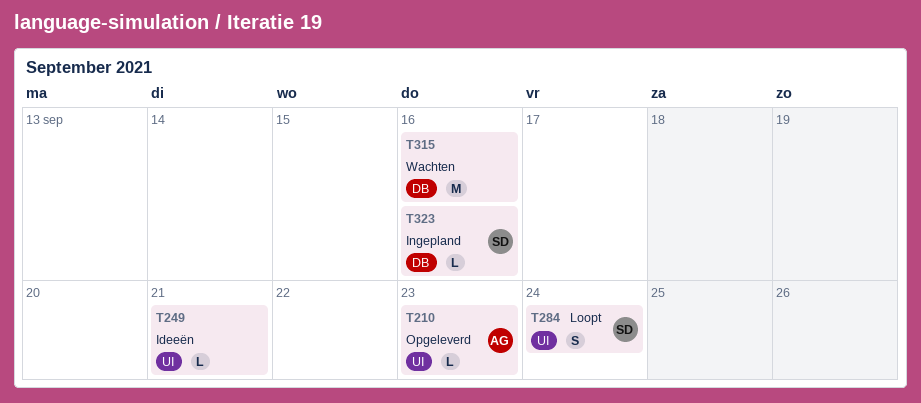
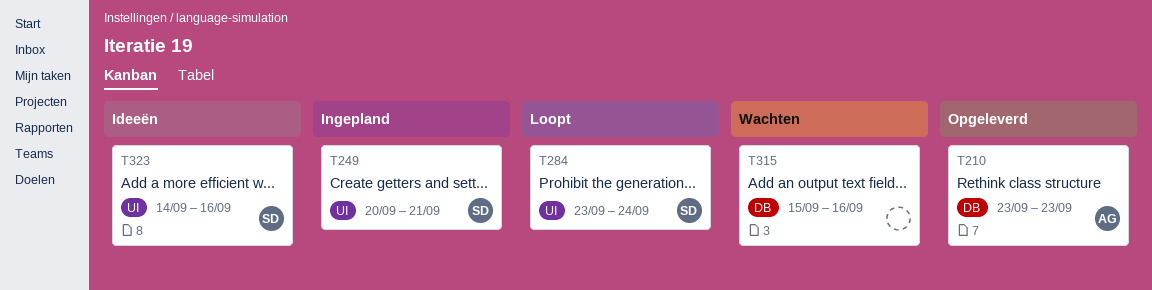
T210, label: UI -> DB
T249, status: Ideeën -> Ingepland
T249, owner: none -> SD
T323, status: Ingepland -> Ideeën
T323, label: DB -> UI

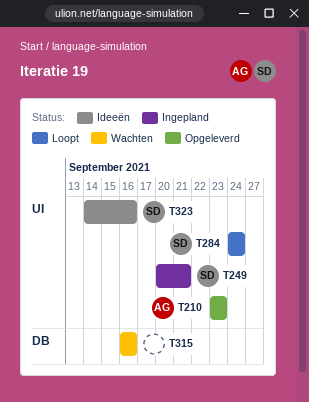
T210, label: DB -> UI
T284, start: Sep 23 -> Sep 24
T315, start: Sep 15 -> Sep 16

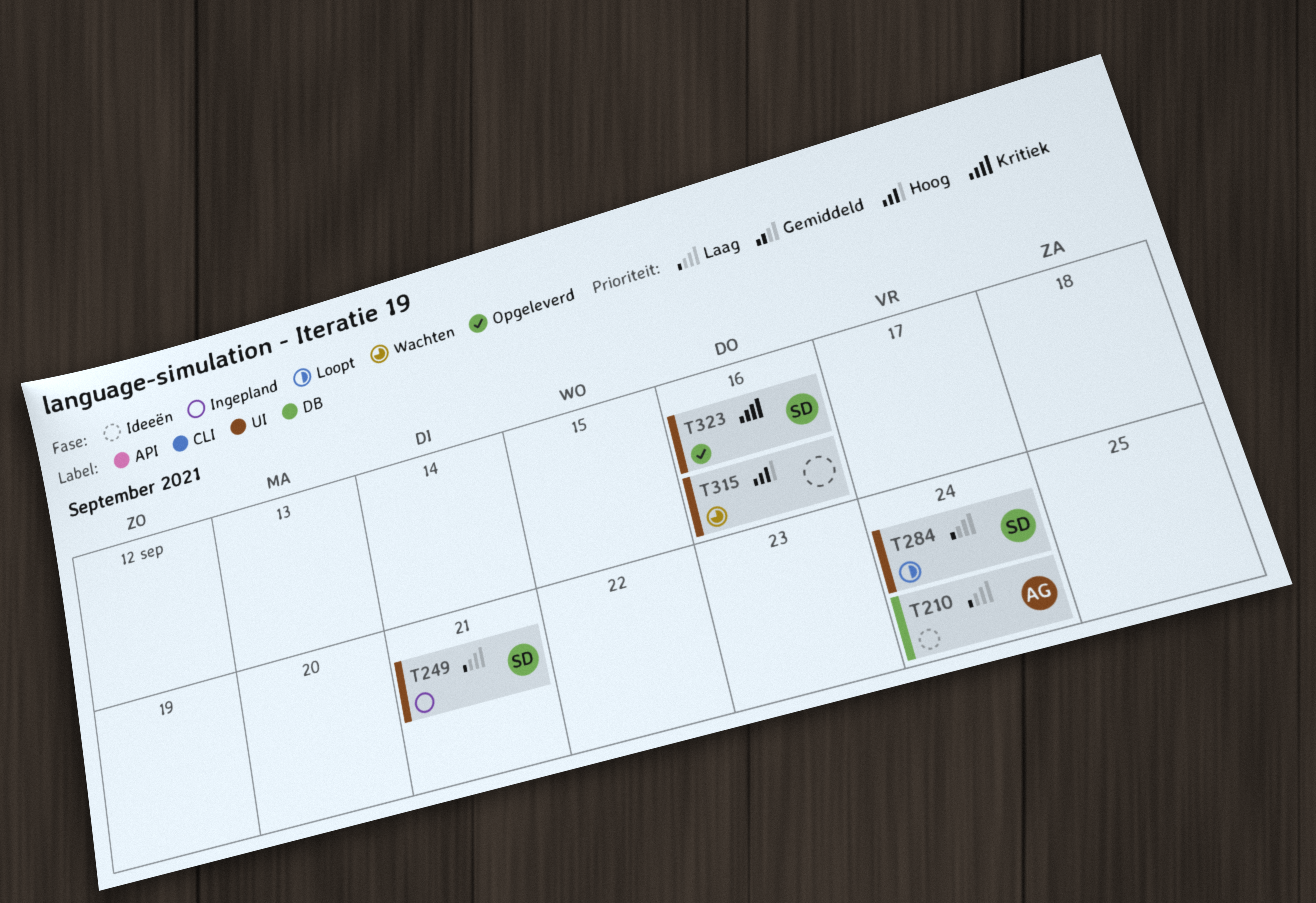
T210, status: Opgeleverd -> Ideeën
T210, label: UI -> DB
T210, due: Sep 23 -> Sep 24
T315, label: DB -> UI
T323, status: Ideeën -> Opgeleverd

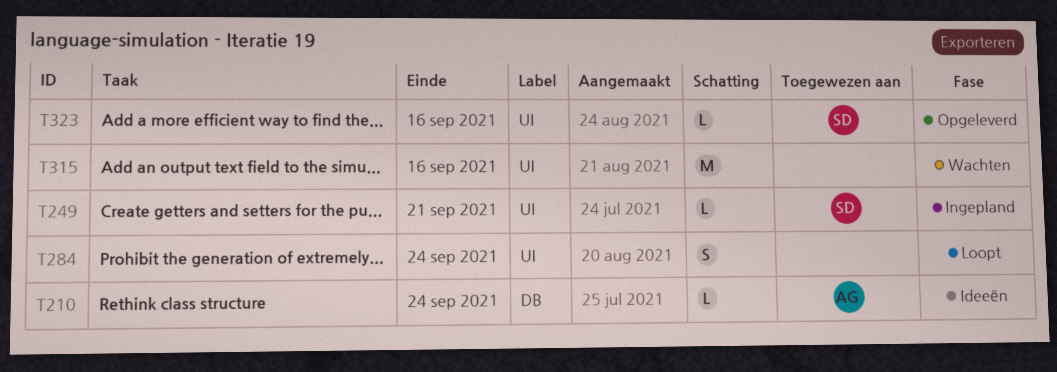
T284, owner: SD -> none

